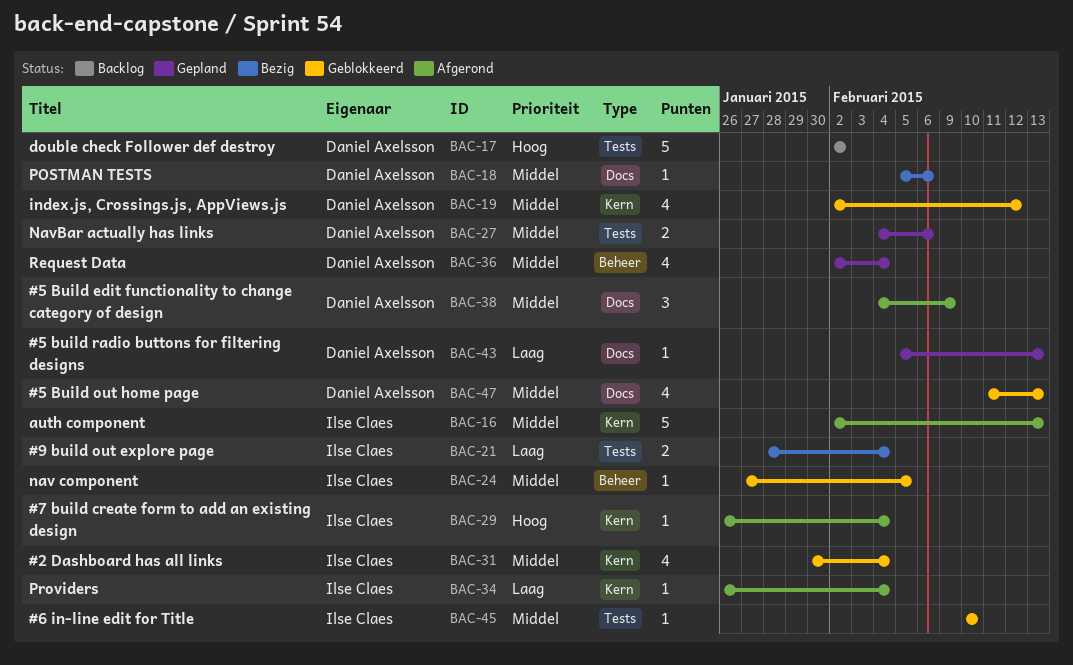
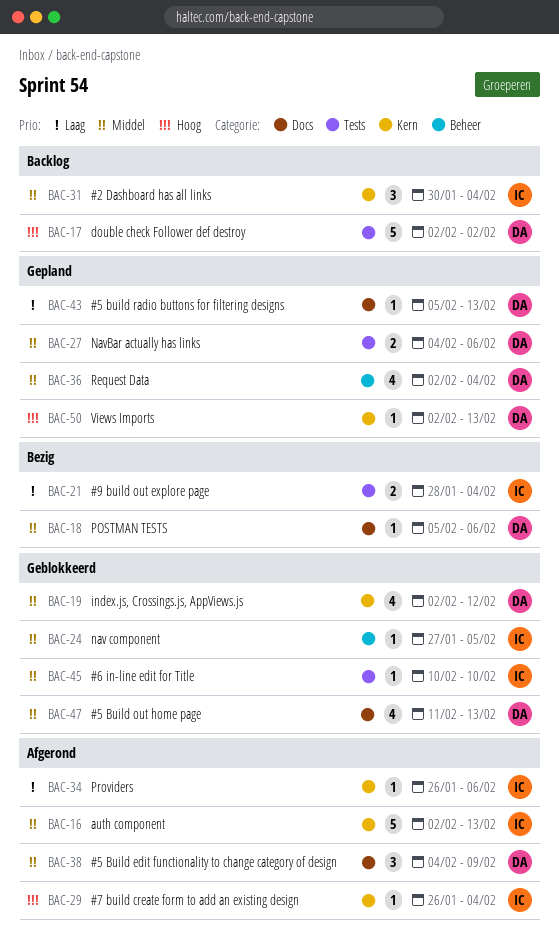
BAC-31, status: Geblokkeerd -> Backlog
BAC-31, estimate: 4 -> 3
BAC-34, due: Feb 4 -> Feb 6
BAC-50: none -> present

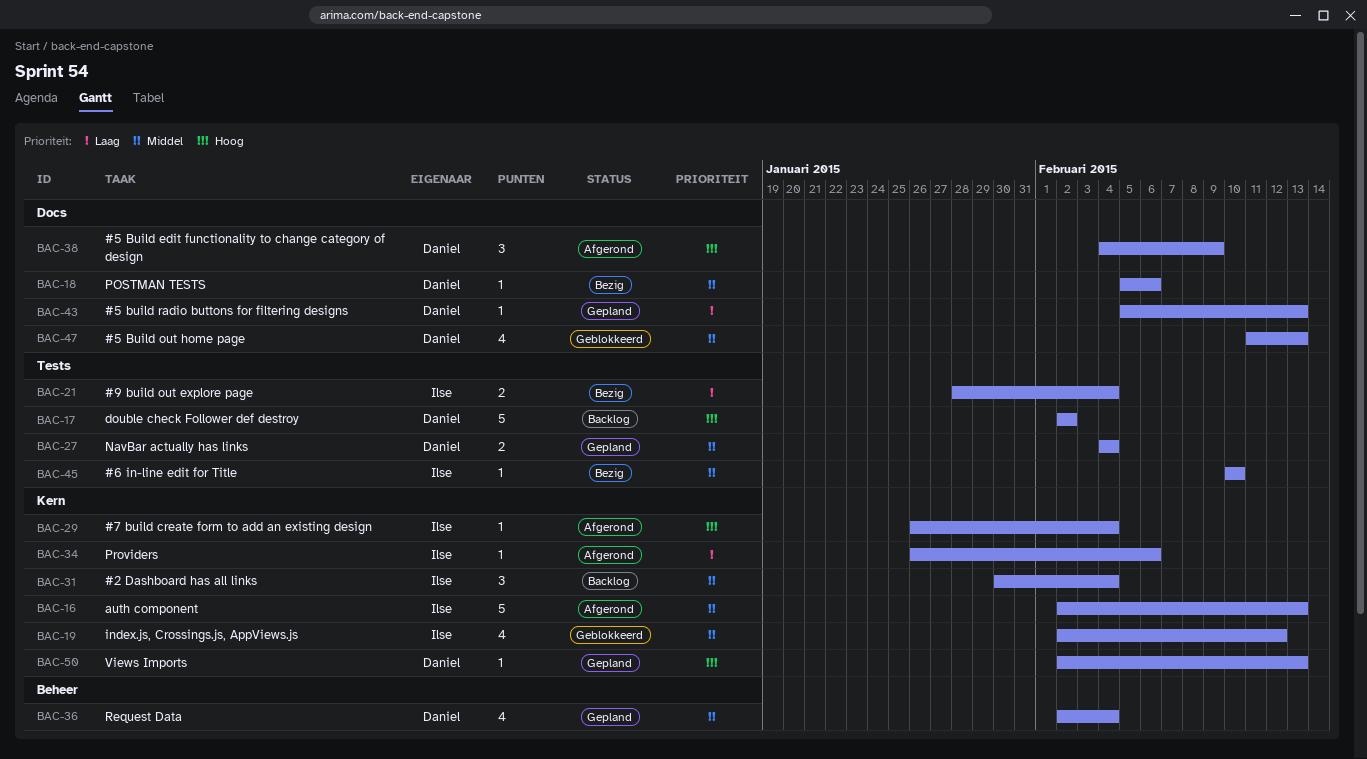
BAC-19, owner: Daniel -> Ilse
BAC-24: present -> none
BAC-27, due: Feb 6 -> Feb 4
BAC-38, priority: Middel -> Hoog
BAC-45, status: Geblokkeerd -> Bezig

